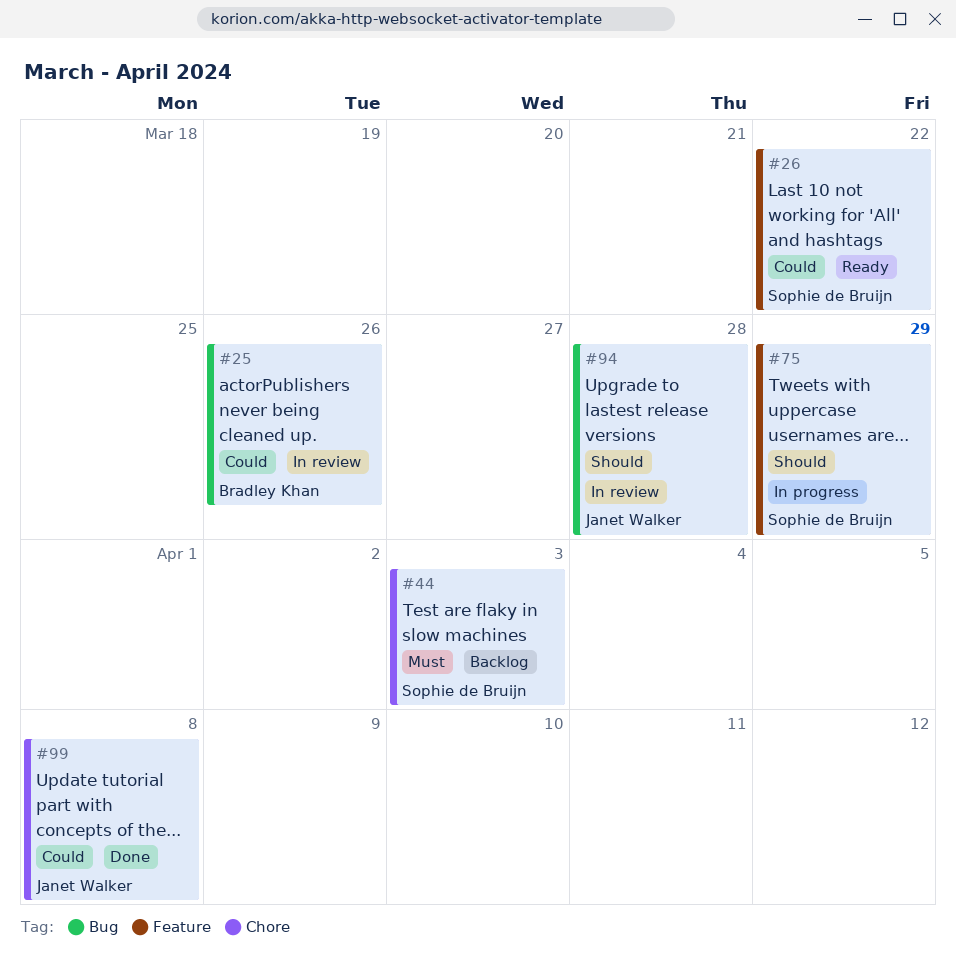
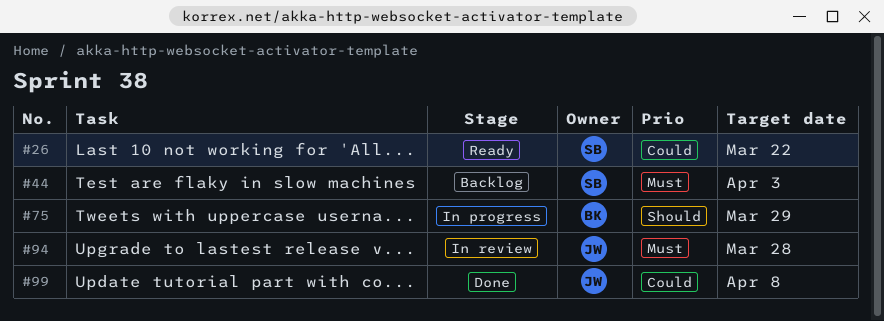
#25: present -> none
#75, owner: Sophie de Bruijn -> Bradley Khan
#94, priority: Should -> Must

